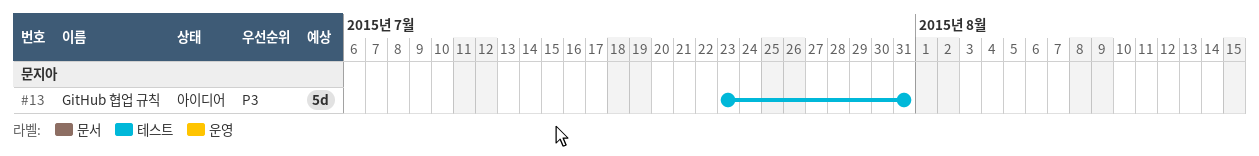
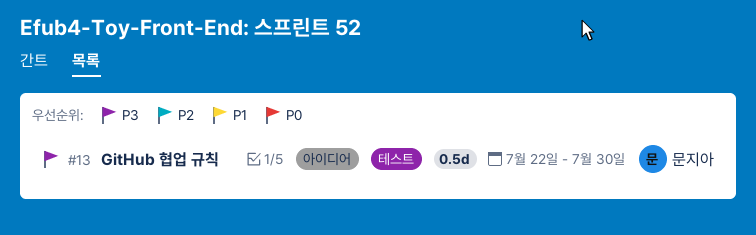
#13, estimate: 5d -> 0.5d
#13, start: Jul 23 -> Jul 22
#13, due: Jul 31 -> Jul 30

